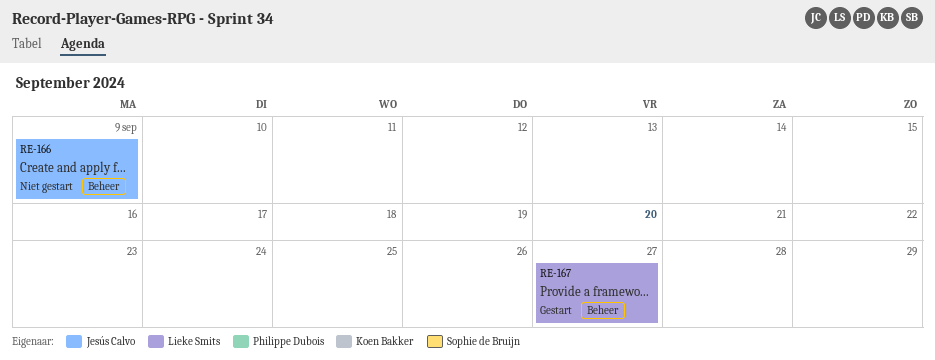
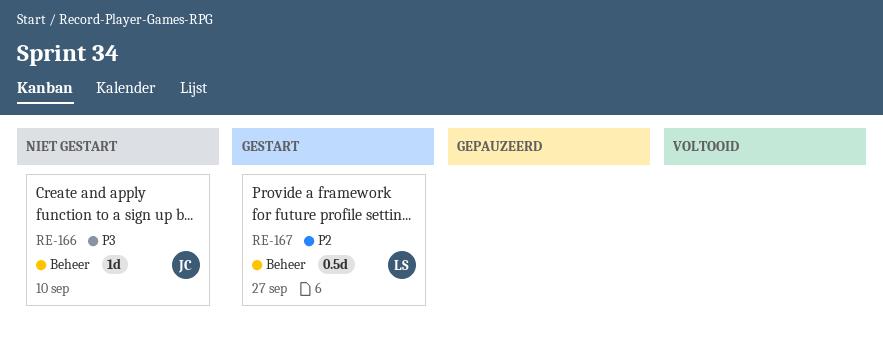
RE-166, due: Sep 9 -> Sep 10

